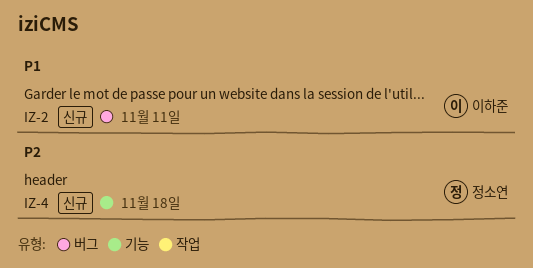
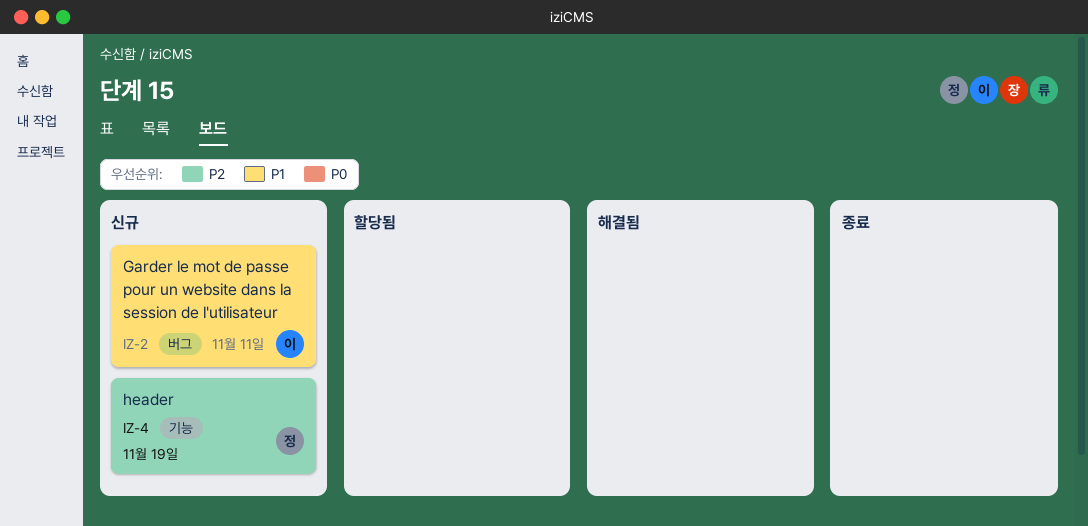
IZ-4, due: Nov 18 -> Nov 19

